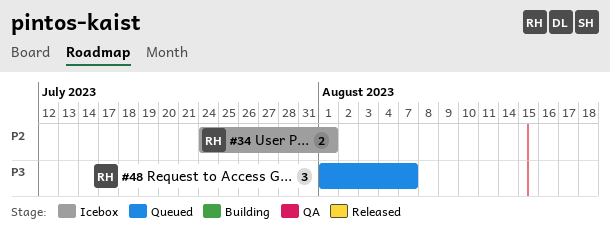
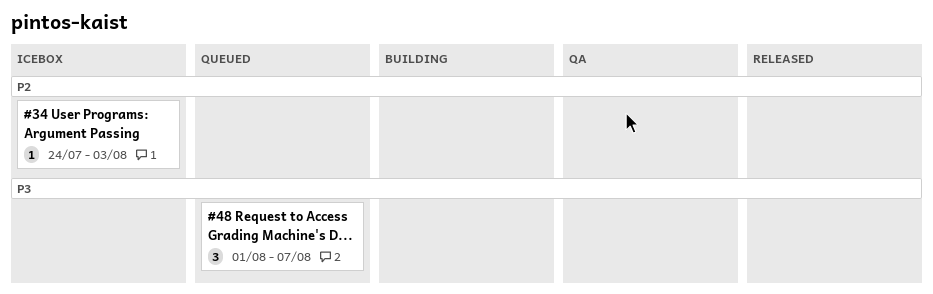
#34, estimate: 2 -> 1
#34, due: Aug 1 -> Aug 3

